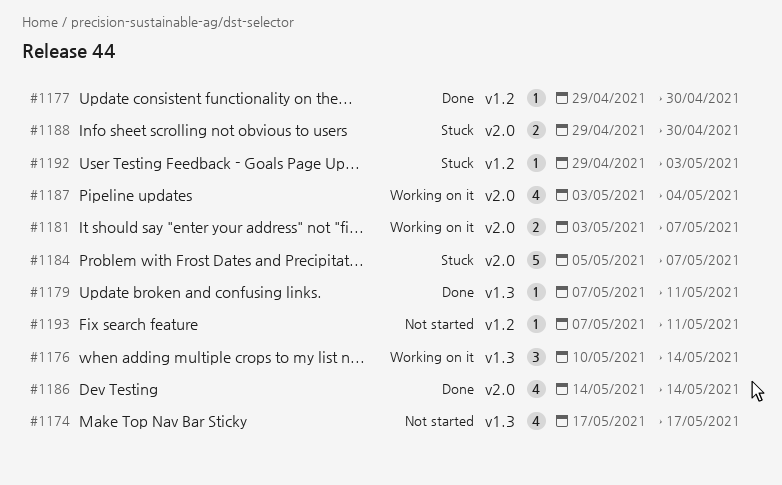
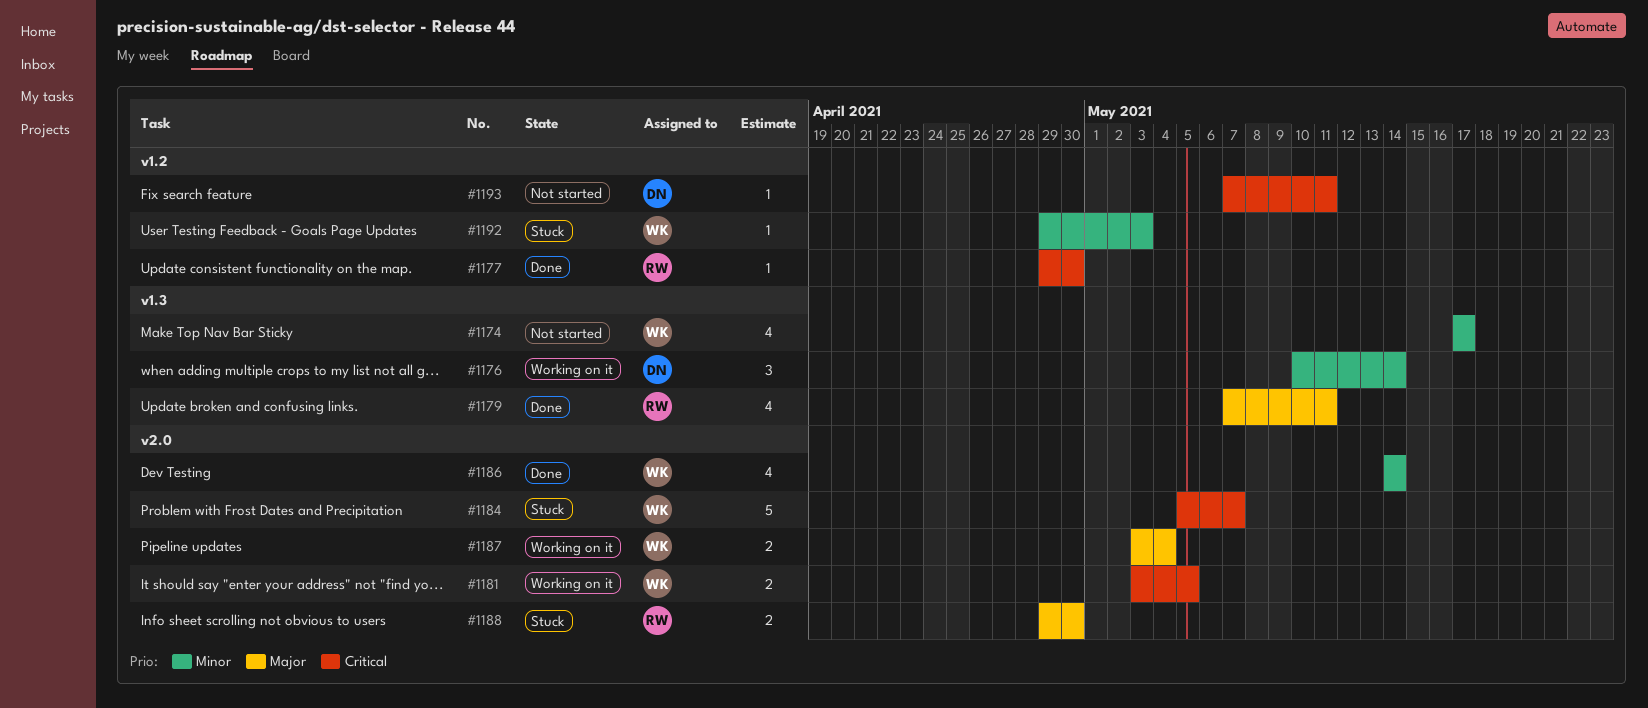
#1179, estimate: 1 -> 4
#1181, due: May 7 -> May 5
#1187, estimate: 4 -> 2

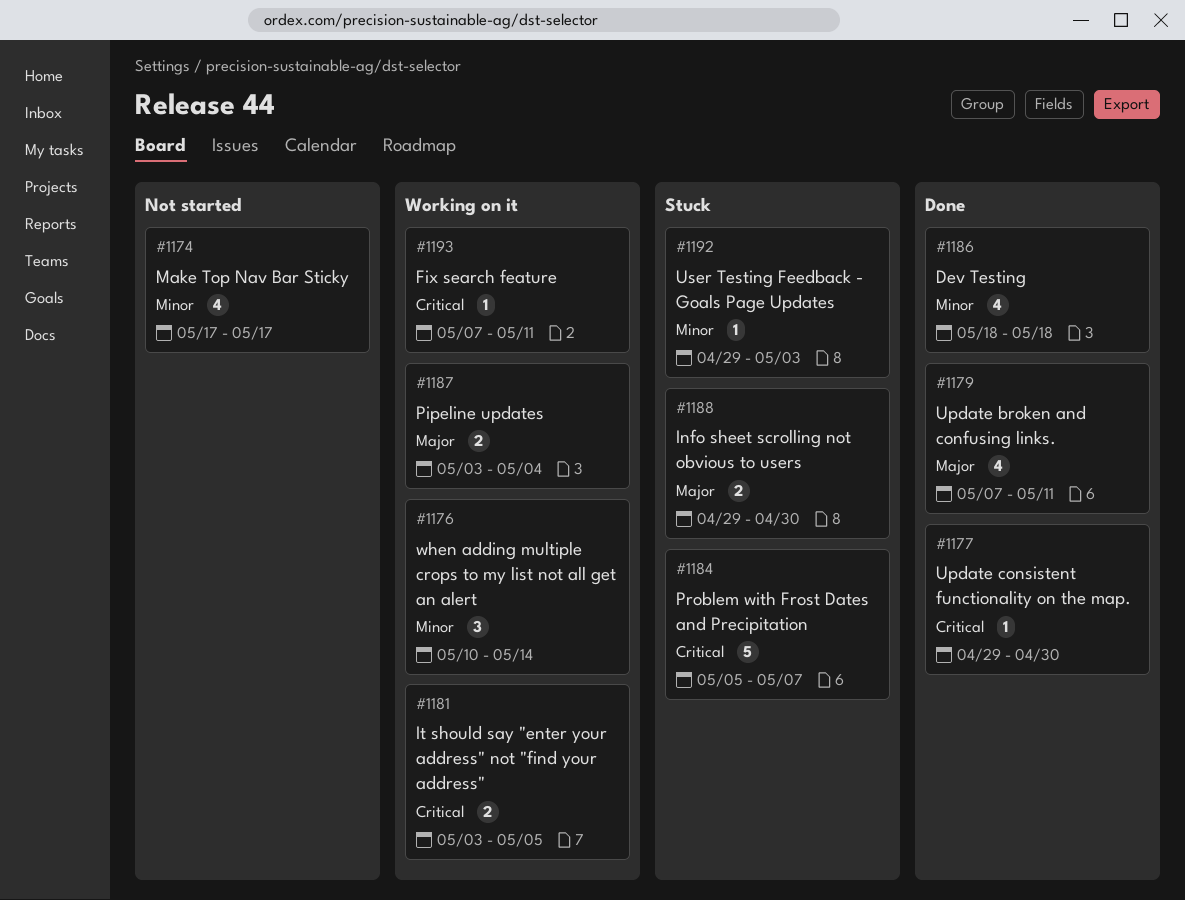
#1186, start: May 14 -> May 18
#1186, due: May 14 -> May 18
#1193, status: Not started -> Working on it

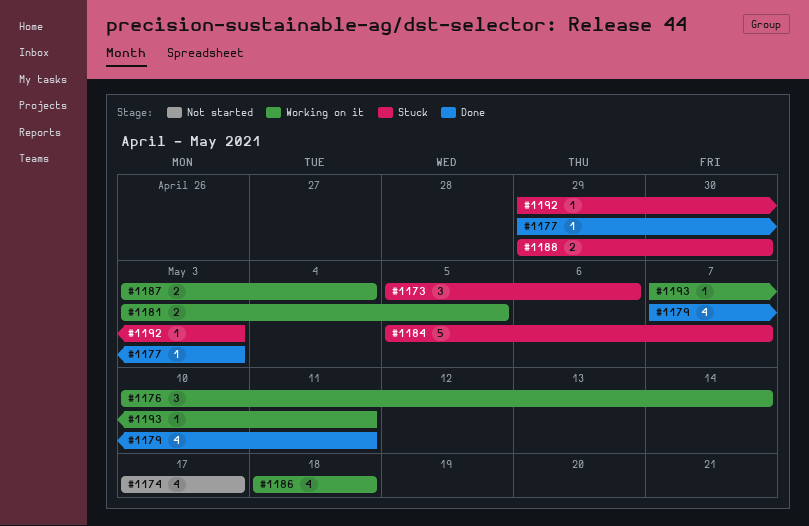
#1173: none -> present
#1177, due: Apr 30 -> May 3
#1186, status: Done -> Working on it

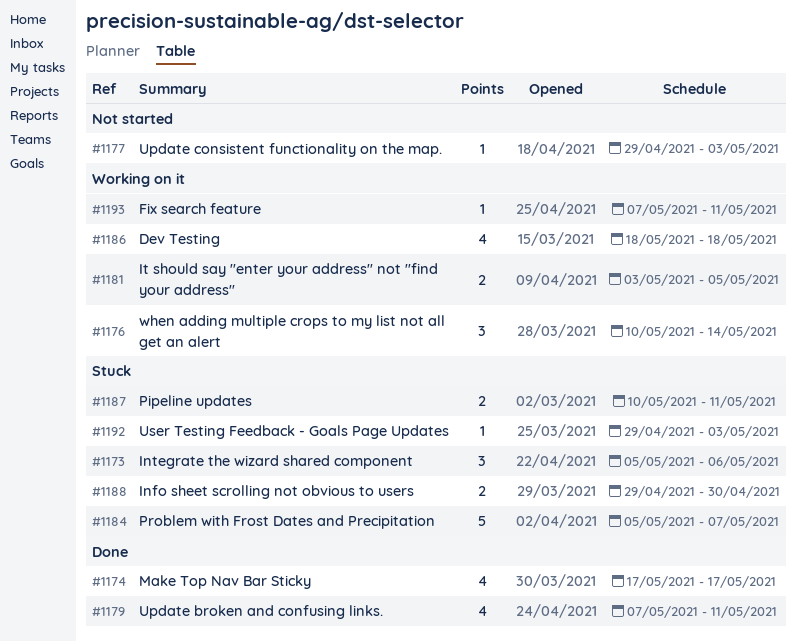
#1174, status: Not started -> Done
#1177, status: Done -> Not started
#1187, status: Working on it -> Stuck
#1187, start: May 3 -> May 10
#1187, due: May 4 -> May 11

